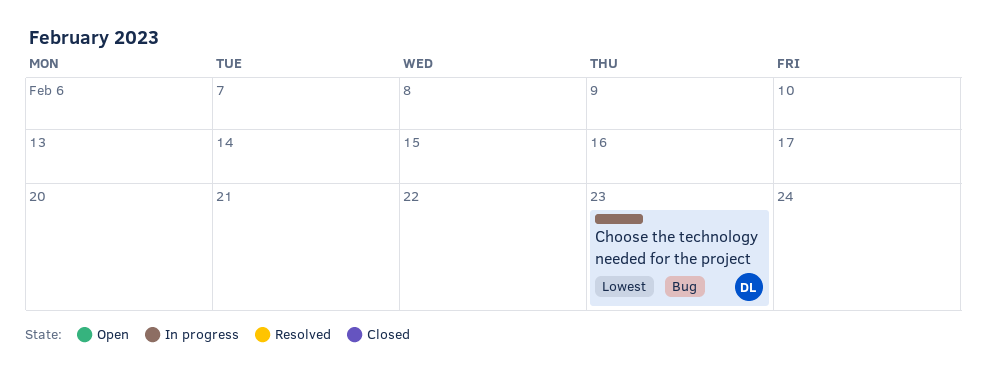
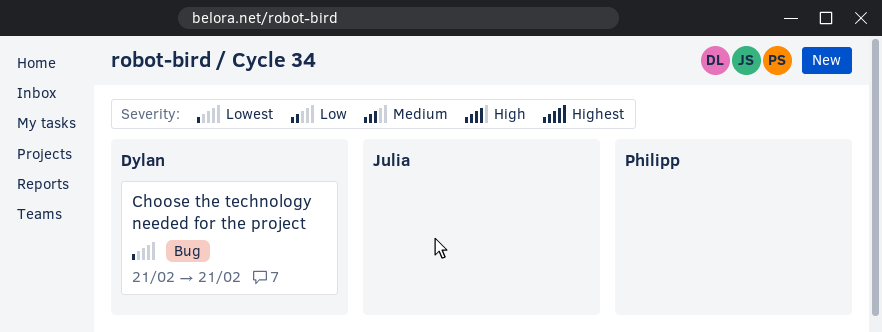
Choose the technology needed for the project, due: Feb 23 -> Feb 21

